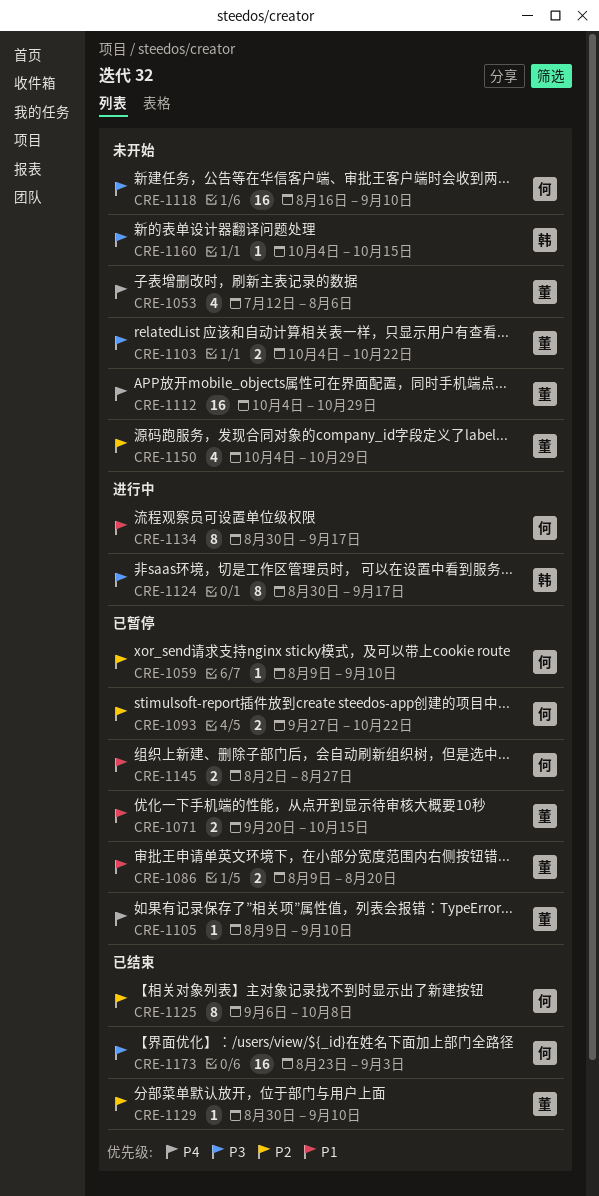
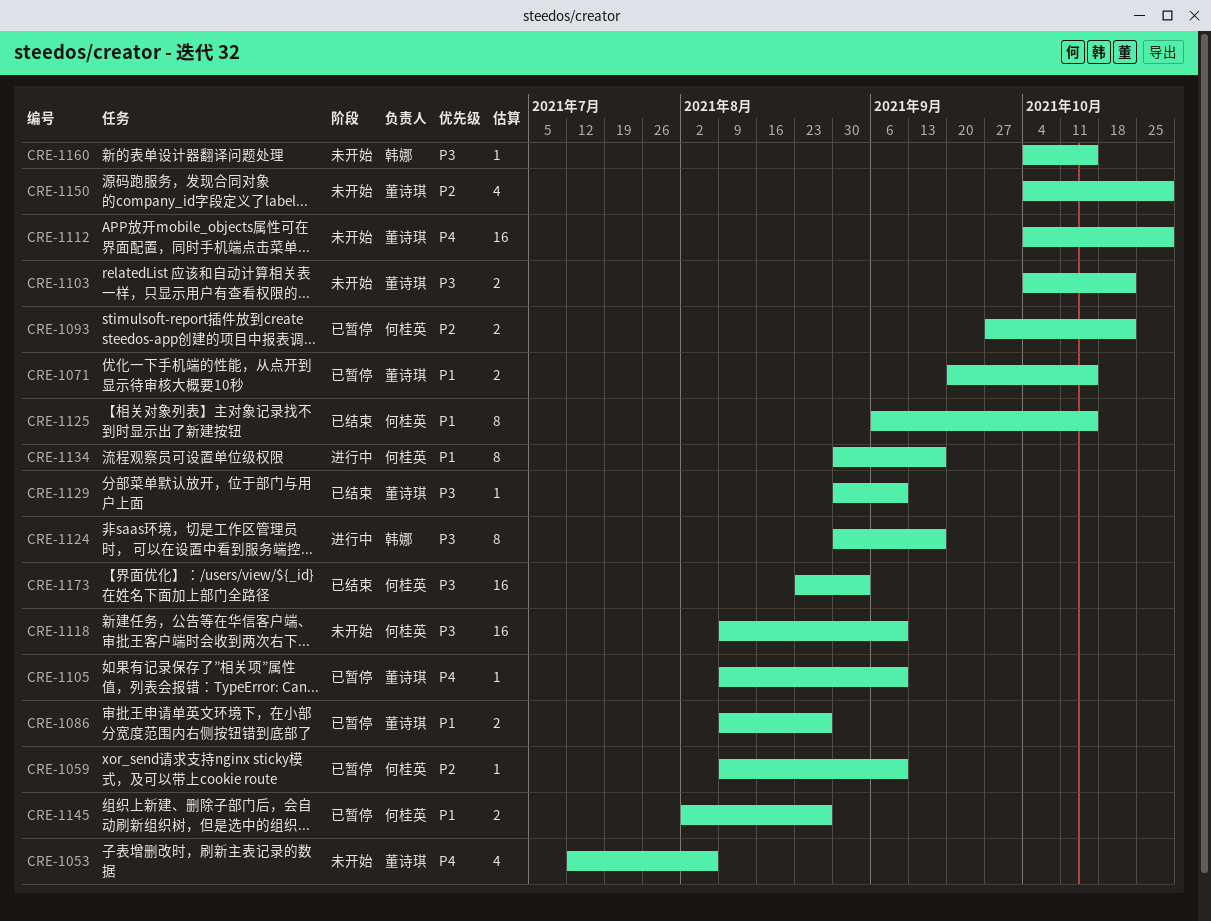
CRE-1086, due: Aug 20 -> Aug 27
CRE-1118, start: Aug 16 -> Aug 9
CRE-1125, priority: P2 -> P1
CRE-1125, due: Oct 8 -> Oct 15
CRE-1129, priority: P2 -> P3

